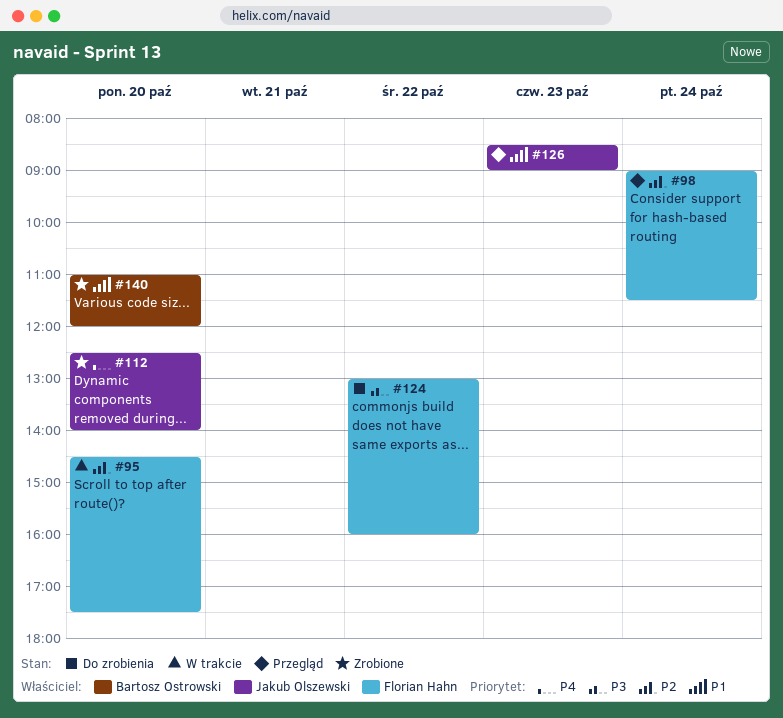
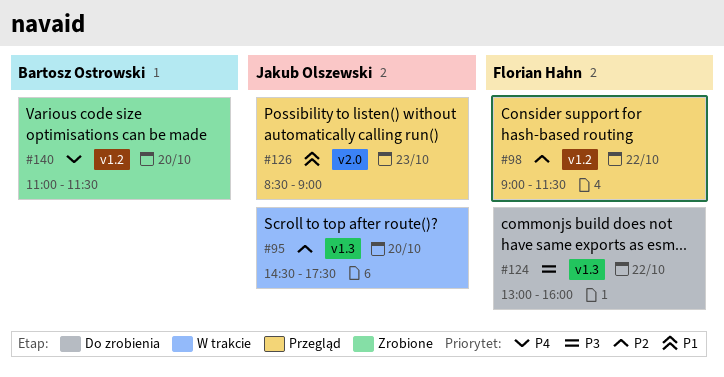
#95, owner: Florian Hahn -> Jakub Olszewski
#98, day: Oct 24 -> Oct 22
#112: present -> none
#140, priority: P1 -> P4
#140, ends: 12:00 -> 11:30

